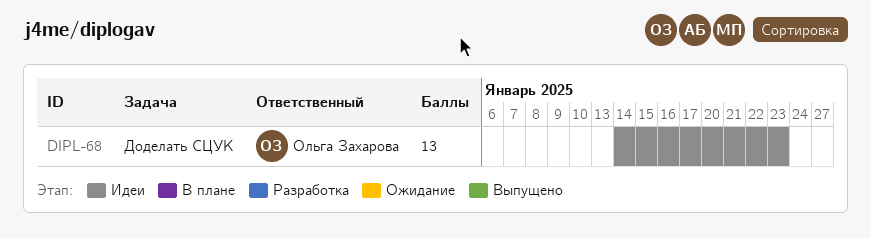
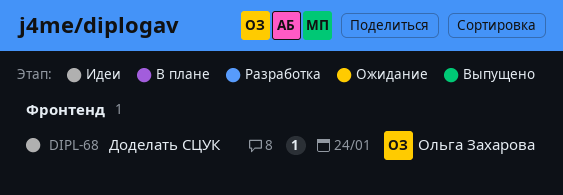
DIPL-68, estimate: 13 -> 1
DIPL-68, due: Jan 23 -> Jan 24

